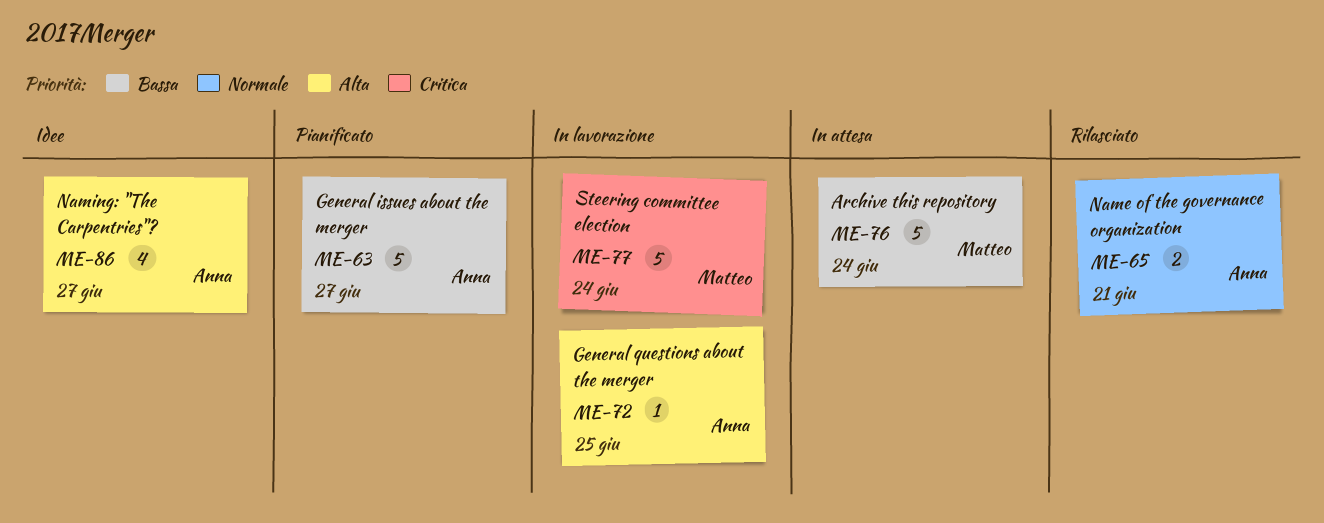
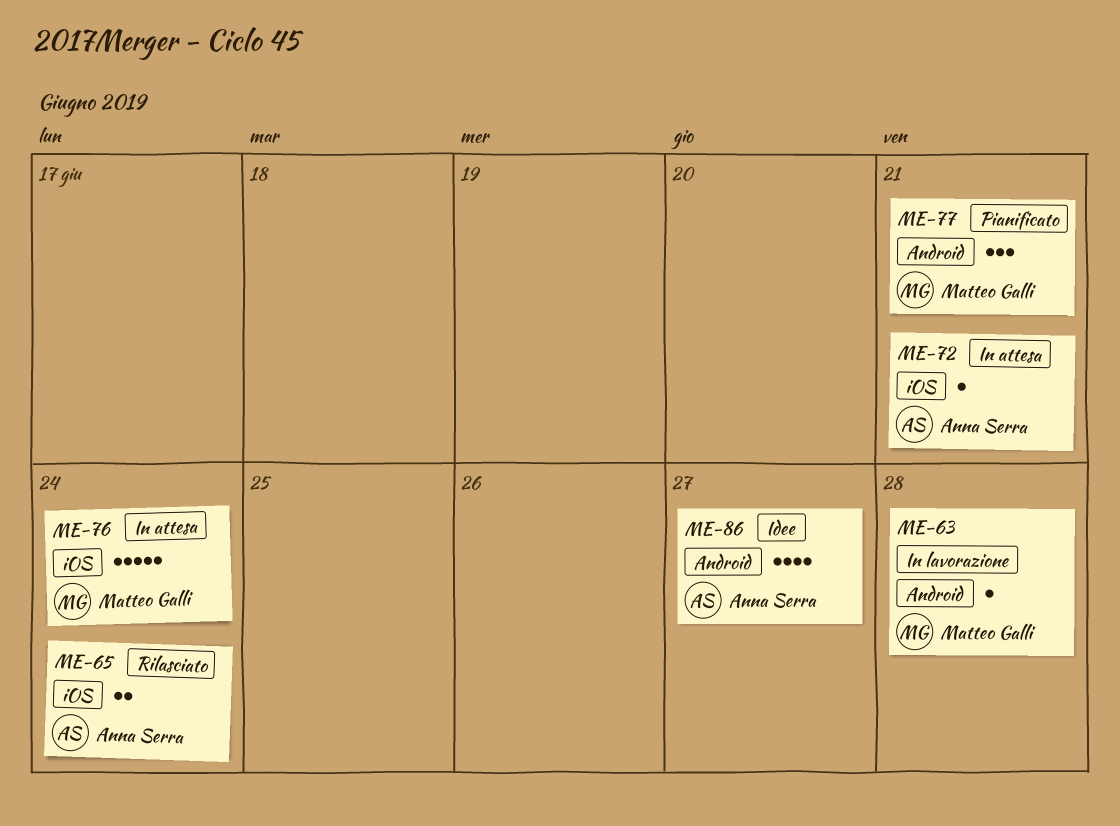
ME-63, status: Pianificato -> In lavorazione
ME-63, owner: Anna Serra -> Matteo Galli
ME-63, estimate: 5 -> 1
ME-63, due: Jun 27 -> Jun 28
ME-65, due: Jun 21 -> Jun 24
ME-72, status: In lavorazione -> In attesa
ME-72, due: Jun 25 -> Jun 21
ME-77, status: In lavorazione -> Pianificato
ME-77, estimate: 5 -> 3
ME-77, due: Jun 24 -> Jun 21

